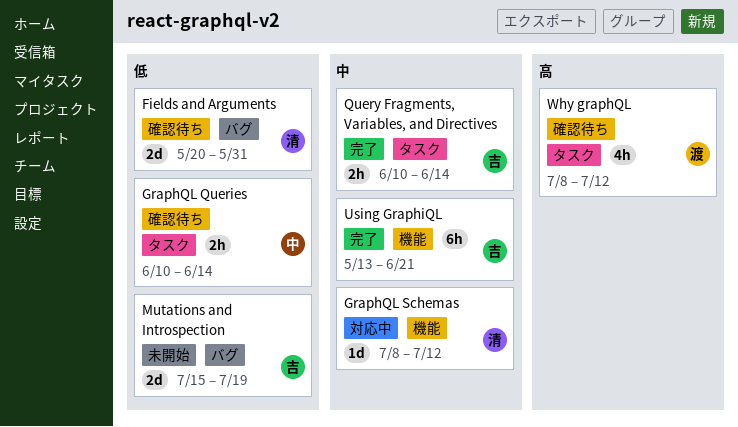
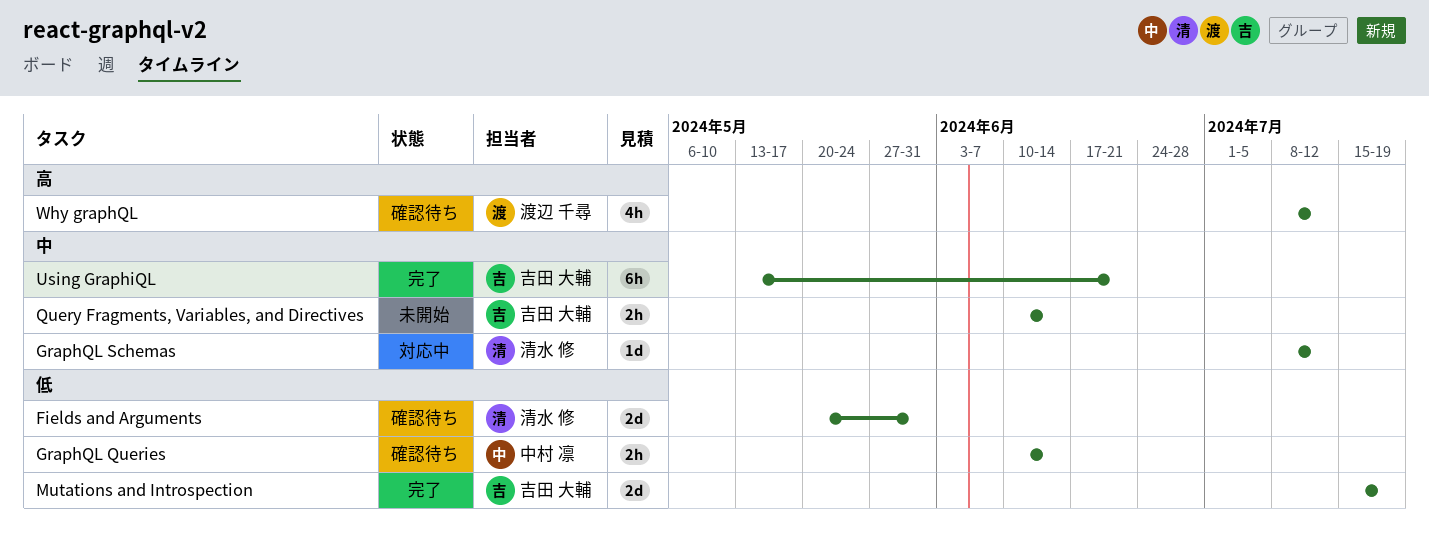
Mutations and Introspection, status: 未開始 -> 完了
Query Fragments, Variables, and Directives, status: 完了 -> 未開始

